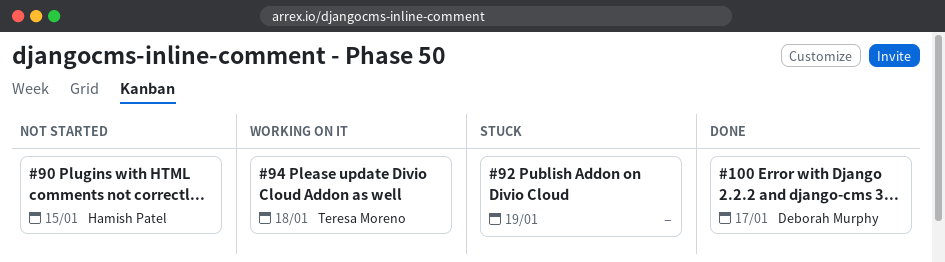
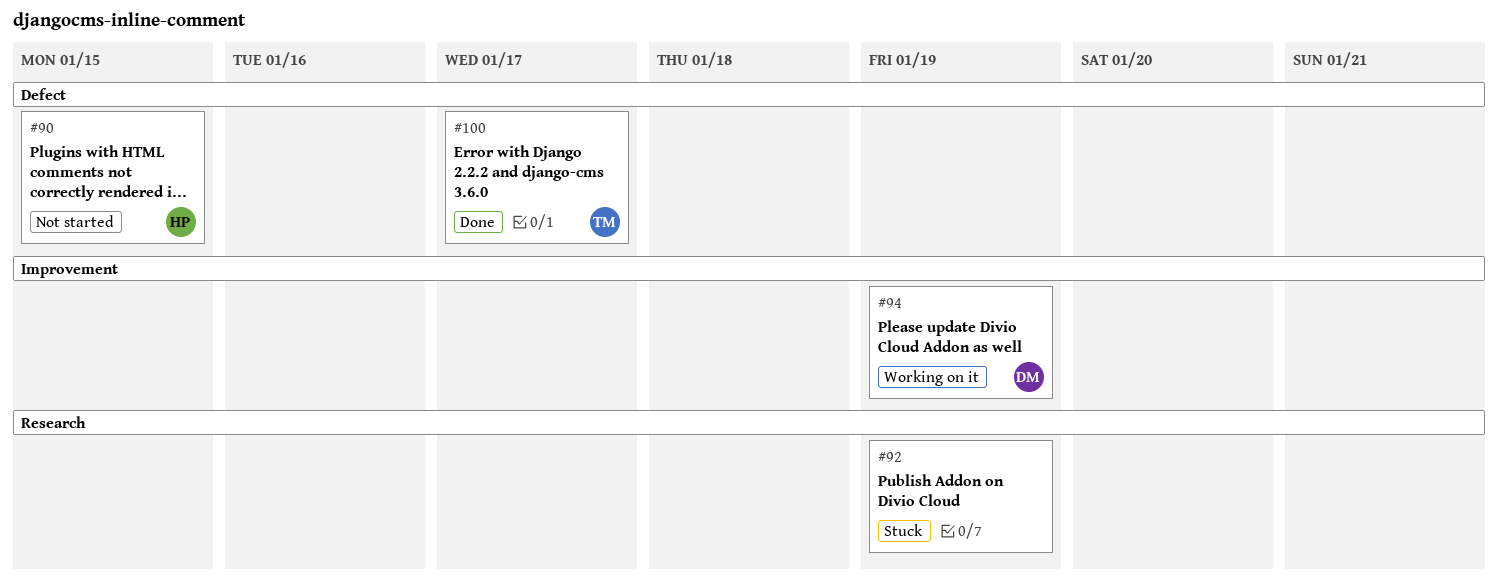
#94, owner: Teresa Moreno -> Deborah Murphy
#94, due: Jan 18 -> Jan 19
#100, owner: Deborah Murphy -> Teresa Moreno

